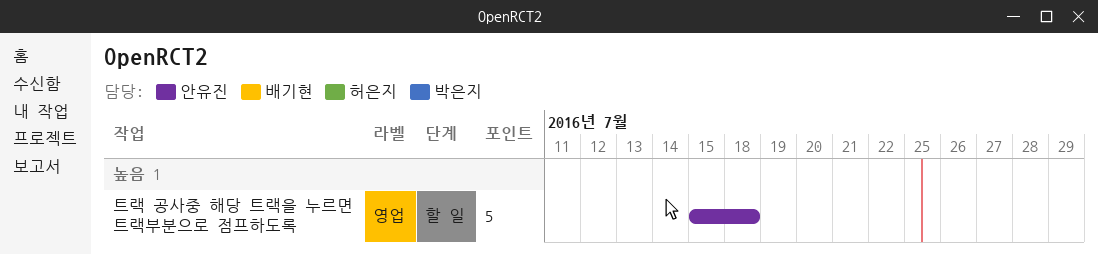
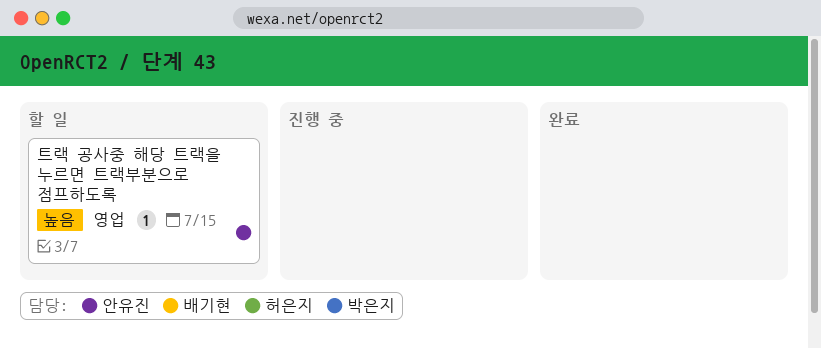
트랙 공사중 해당 트랙을 누르면 트랙부분으로 점프하도록, estimate: 5 -> 1
트랙 공사중 해당 트랙을 누르면 트랙부분으로 점프하도록, due: Jul 18 -> Jul 15

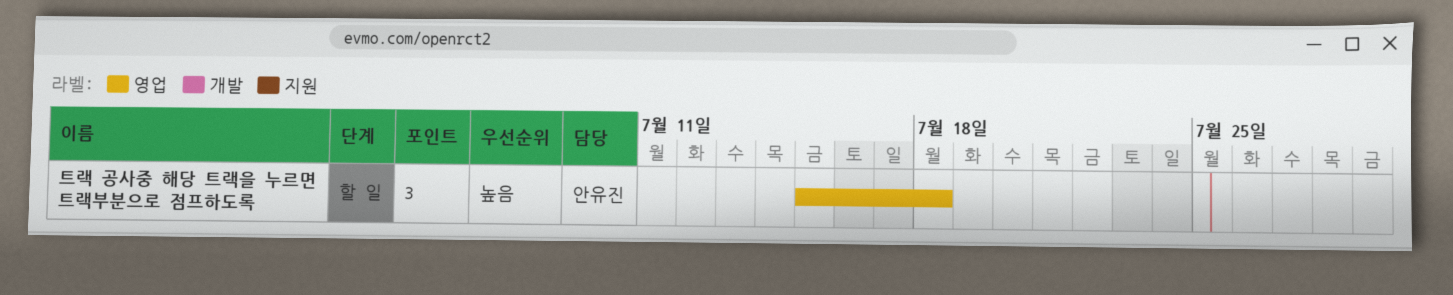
트랙 공사중 해당 트랙을 누르면 트랙부분으로 점프하도록, estimate: 1 -> 3
트랙 공사중 해당 트랙을 누르면 트랙부분으로 점프하도록, due: Jul 15 -> Jul 18

